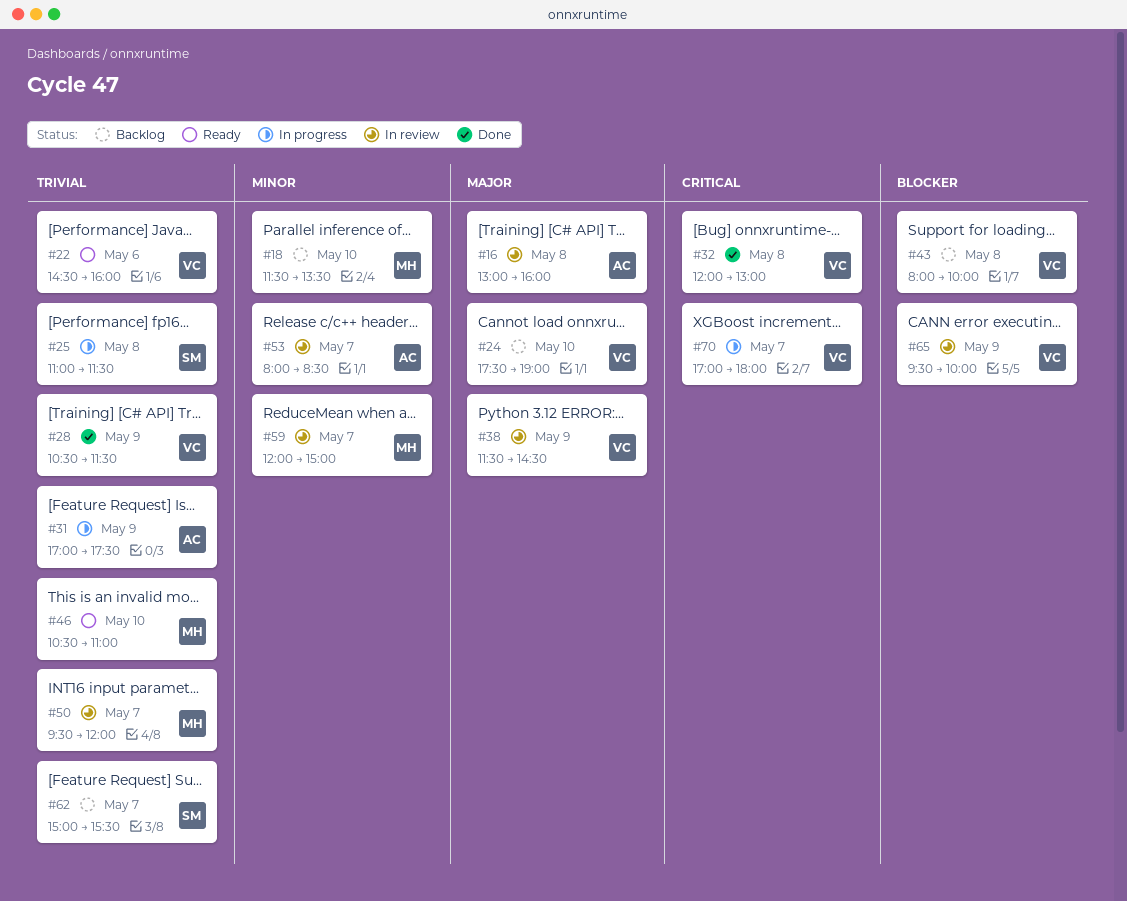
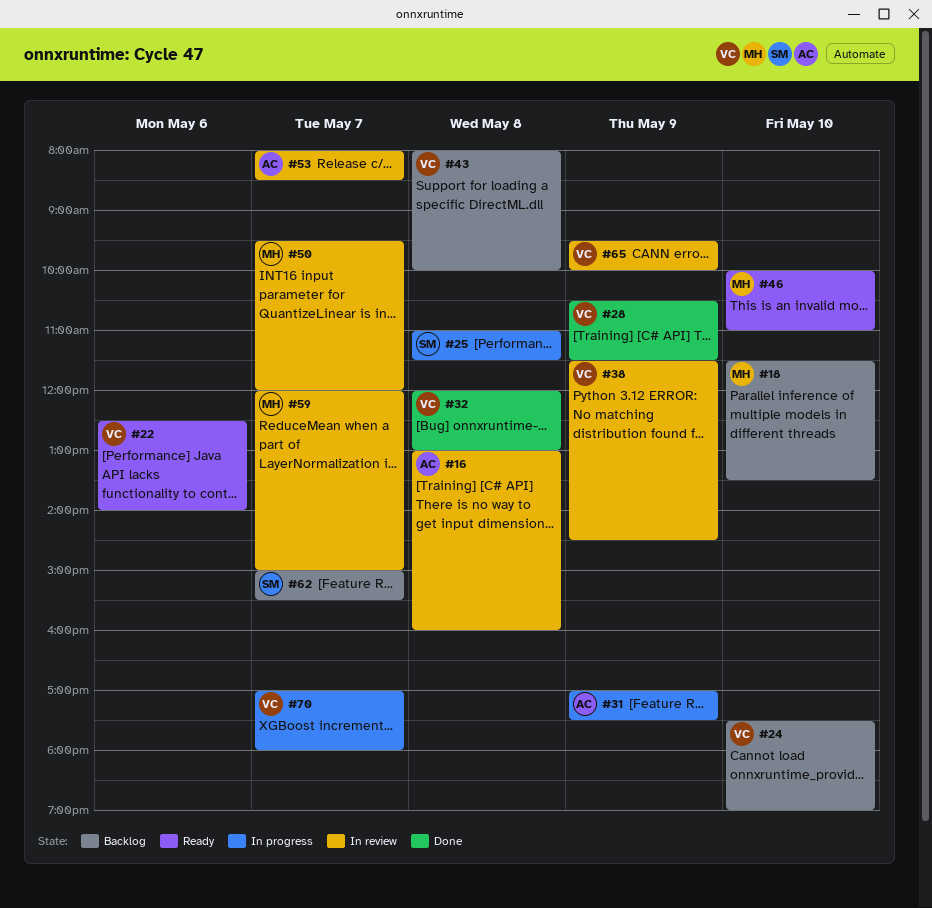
#22, begins: 14:30 -> 12:30
#22, ends: 16:00 -> 14:00
#46, begins: 10:30 -> 10:00

